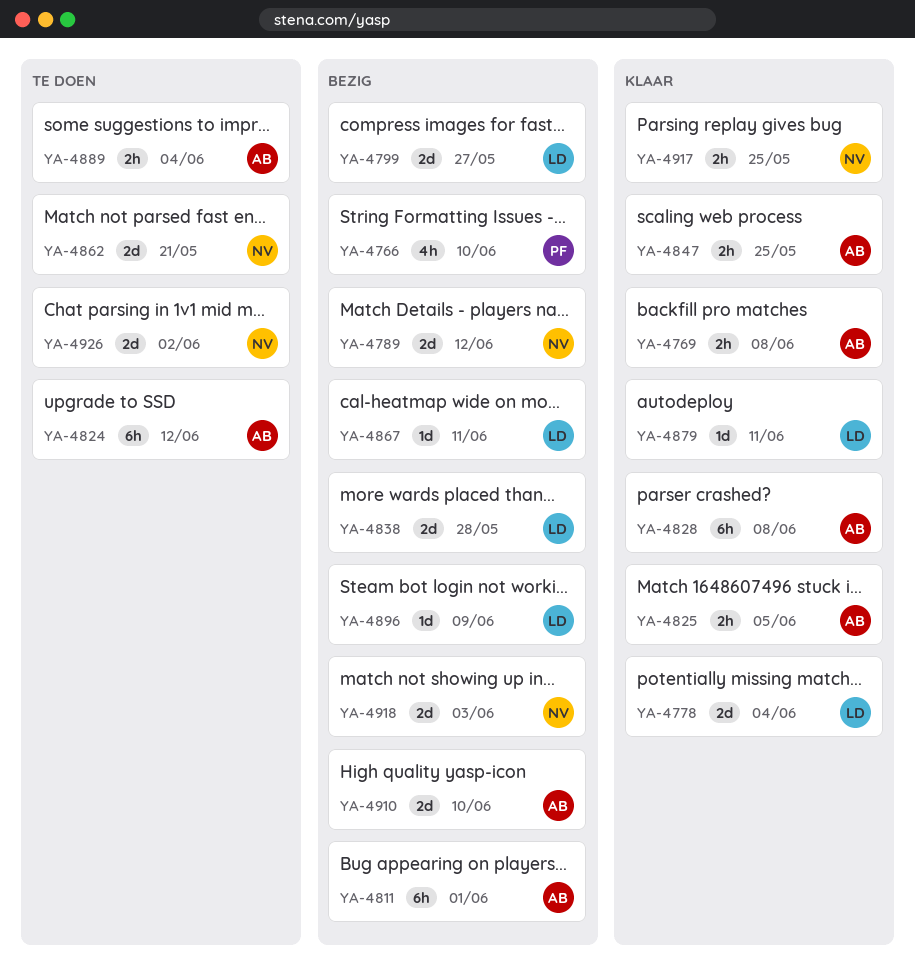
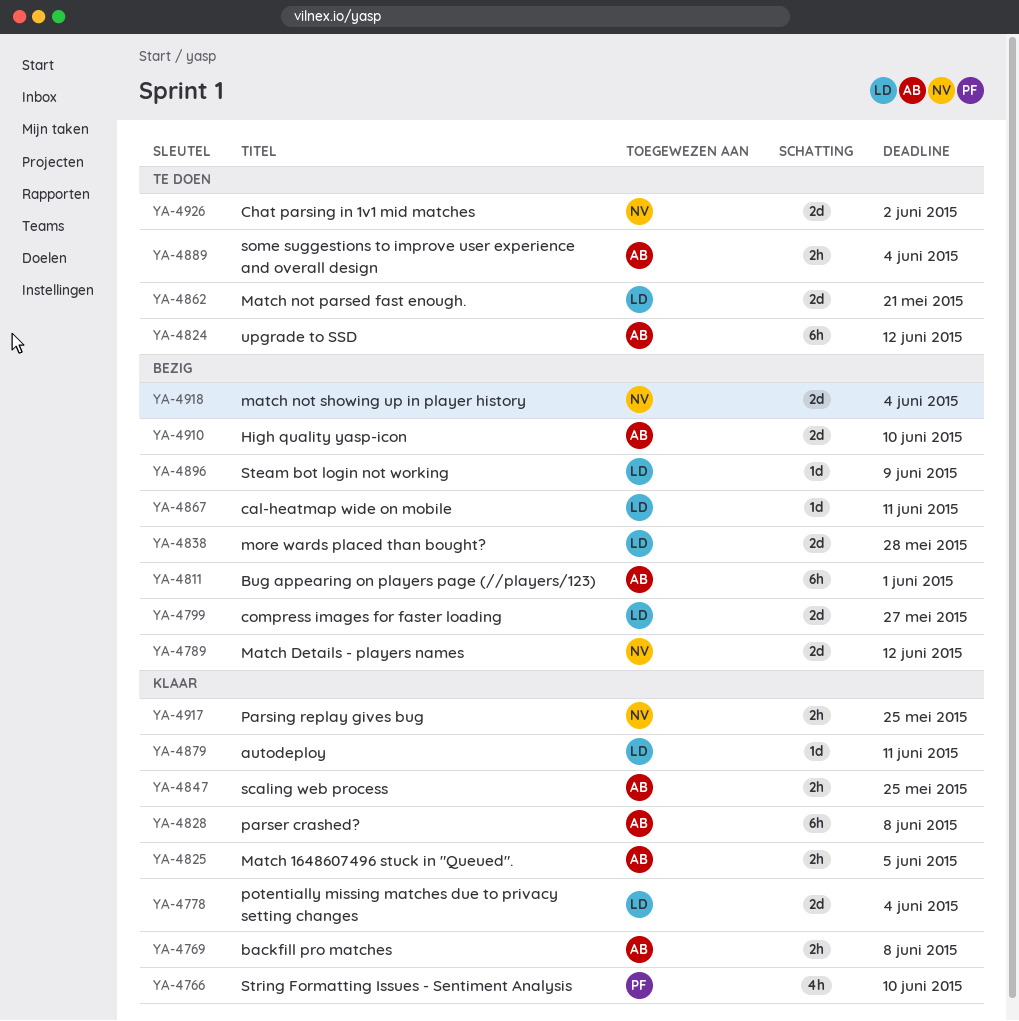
YA-4766, status: Bezig -> Klaar
YA-4862, owner: NV -> LD
YA-4918, due: Jun 3 -> Jun 4

